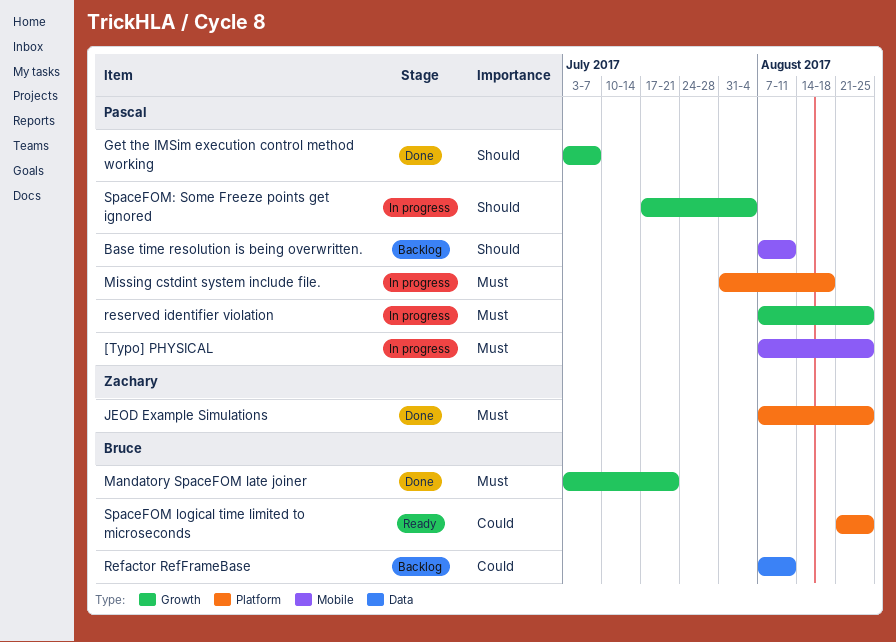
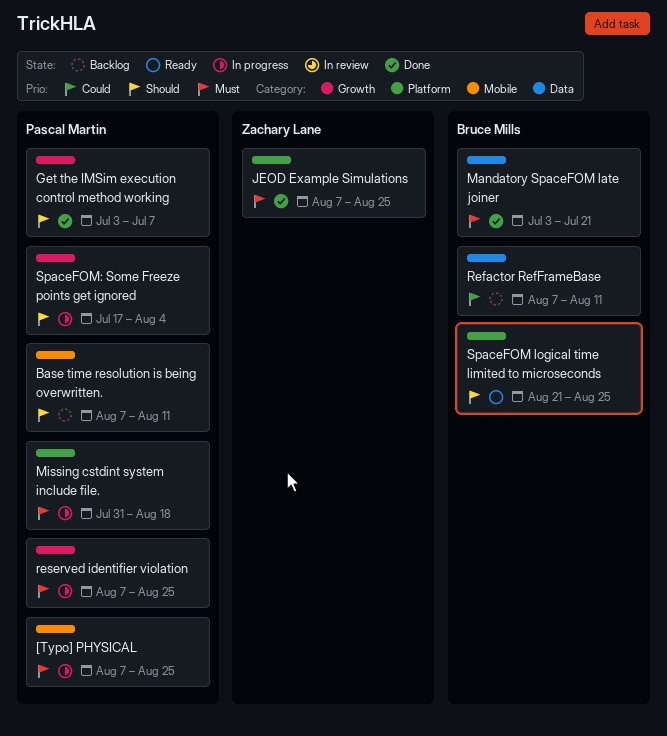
Mandatory SpaceFOM late joiner, label: Growth -> Data
SpaceFOM logical time limited to microseconds, priority: Could -> Should

